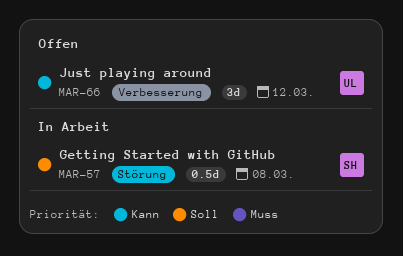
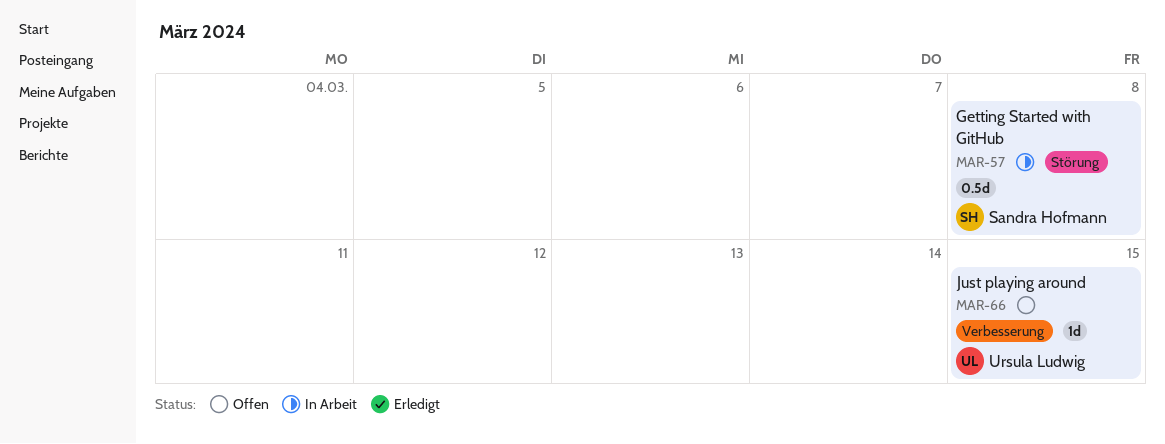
MAR-66, estimate: 3d -> 1d
MAR-66, due: Mar 12 -> Mar 15

